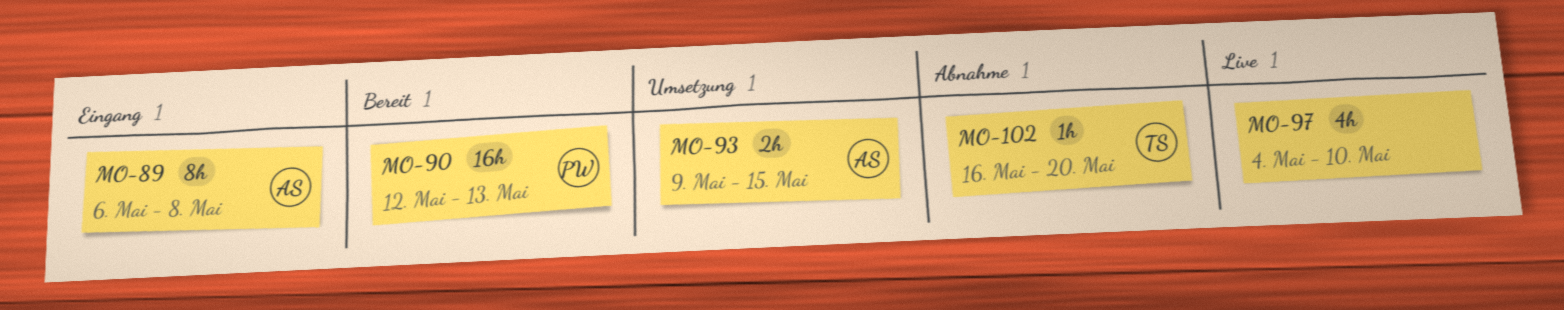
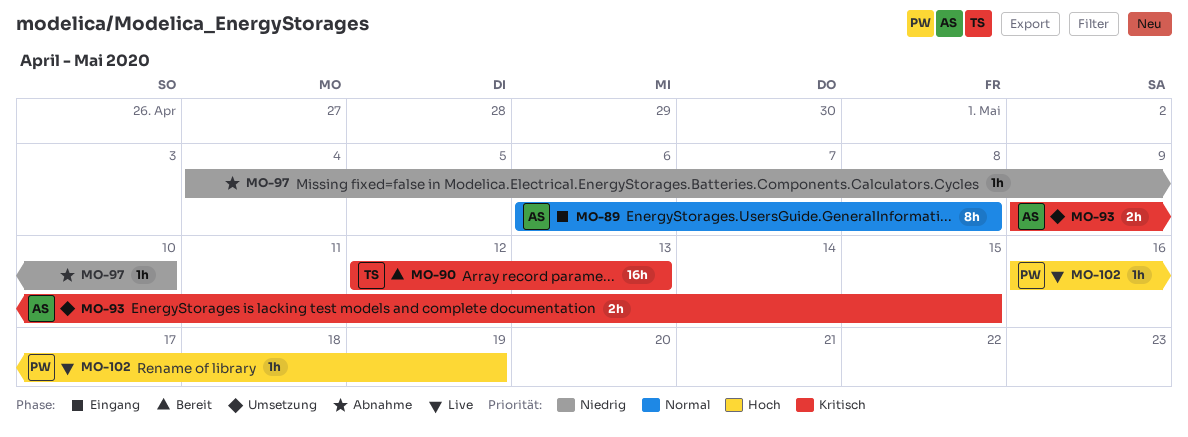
MO-90, owner: PW -> TS
MO-97, status: Live -> Abnahme
MO-97, estimate: 4h -> 1h
MO-102, status: Abnahme -> Live
MO-102, owner: TS -> PW
MO-102, due: May 20 -> May 19

